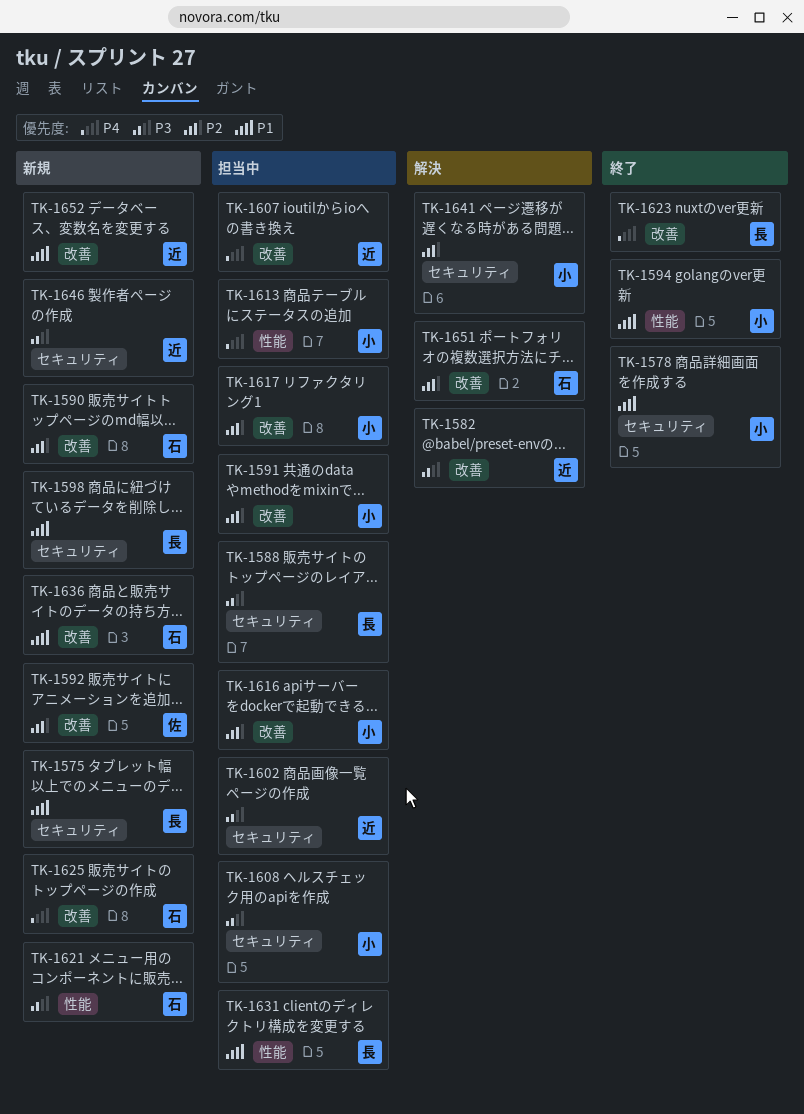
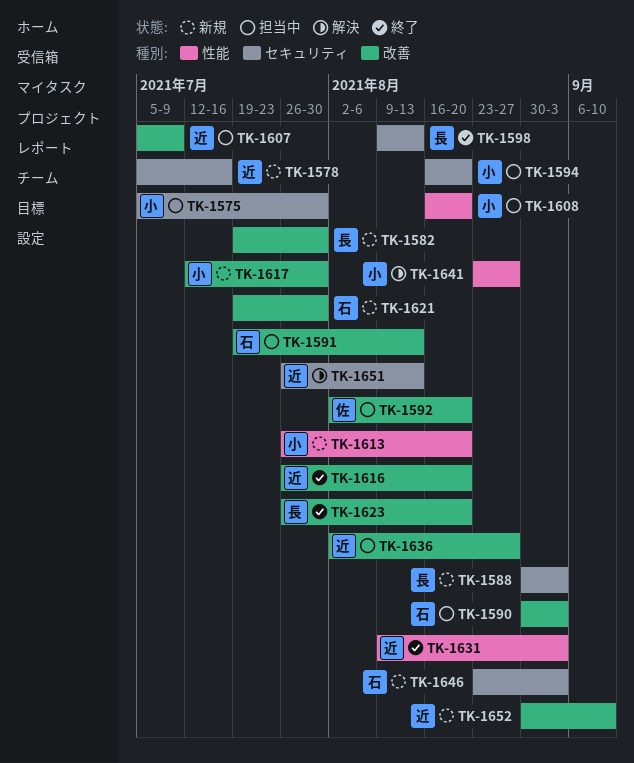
TK-1575, status: 新規 -> 担当中
TK-1575, owner: 長 -> 小
TK-1578, status: 終了 -> 新規
TK-1578, owner: 小 -> 近
TK-1582, status: 解決 -> 新規
TK-1582, owner: 近 -> 長
TK-1588, status: 担当中 -> 新規
TK-1590, status: 新規 -> 担当中
TK-1591, owner: 小 -> 石
TK-1592, status: 新規 -> 担当中
TK-1594, status: 終了 -> 担当中
TK-1594, label: 性能 -> セキュリティ
TK-1598, status: 新規 -> 終了
TK-1602: present -> none
TK-1608, label: セキュリティ -> 性能
TK-1613, status: 担当中 -> 新規
TK-1616, status: 担当中 -> 終了
TK-1616, owner: 小 -> 近
TK-1617, status: 担当中 -> 新規
TK-1621, label: 性能 -> 改善
TK-1625: present -> none
TK-1631, status: 担当中 -> 終了
TK-1631, owner: 長 -> 近
TK-1636, status: 新規 -> 担当中
TK-1636, owner: 石 -> 近
TK-1641, label: セキュリティ -> 性能
TK-1646, owner: 近 -> 石
TK-1651, owner: 石 -> 近
TK-1651, label: 改善 -> セキュリティ

